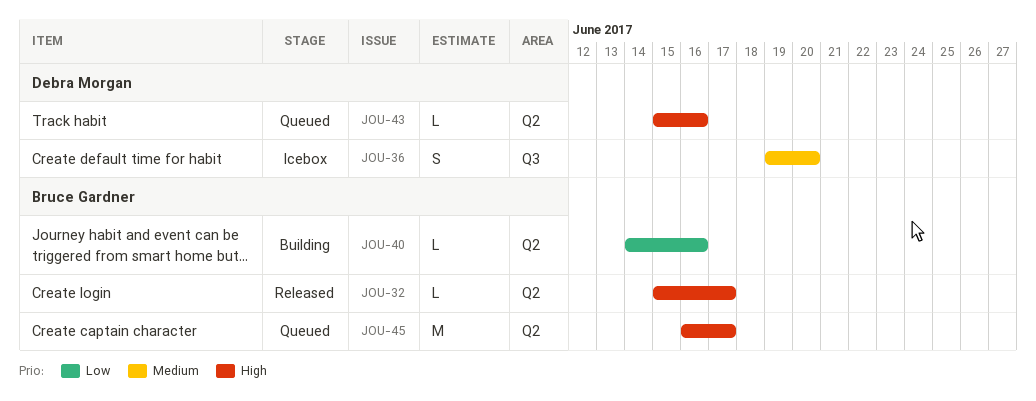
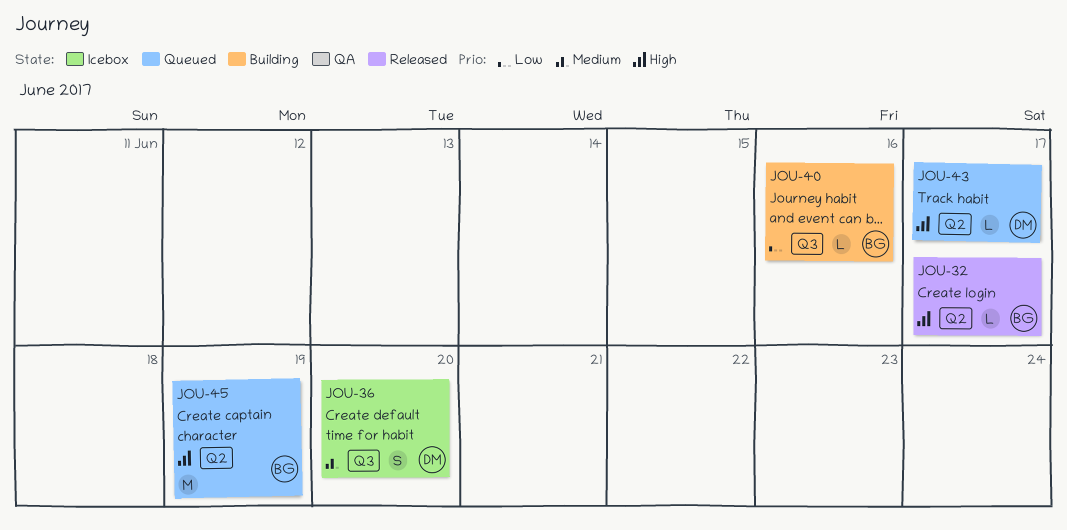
JOU-40, label: Q2 -> Q3
JOU-43, due: Jun 16 -> Jun 17
JOU-45, due: Jun 17 -> Jun 19

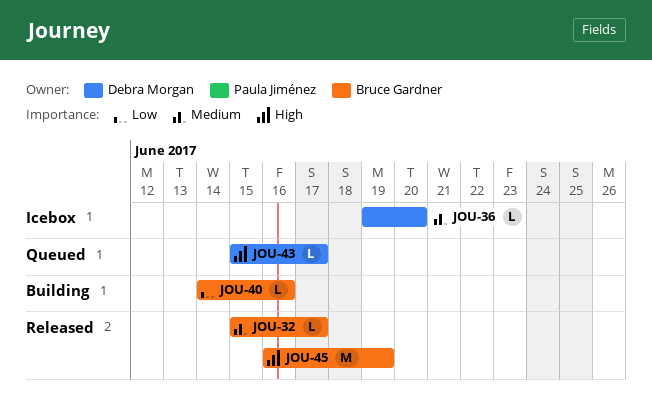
JOU-32, priority: High -> Medium
JOU-36, estimate: S -> L
JOU-45, status: Queued -> Released

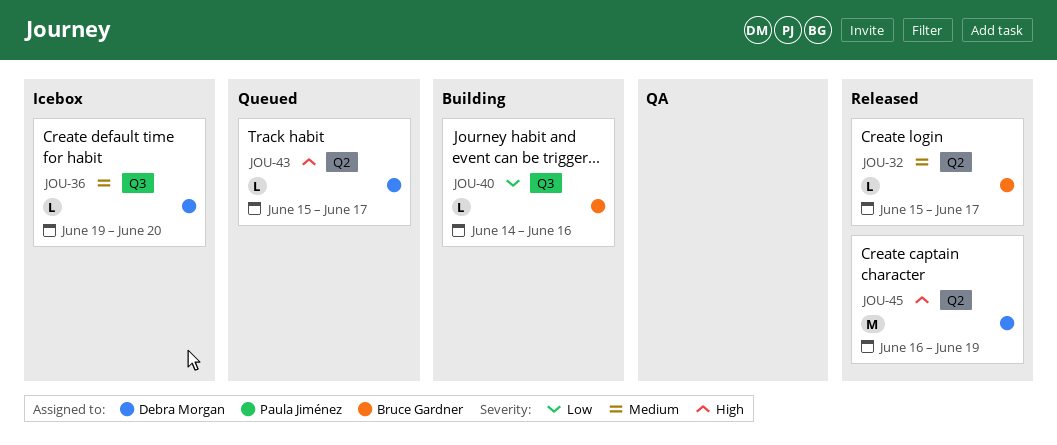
JOU-45, owner: Bruce Gardner -> Debra Morgan

